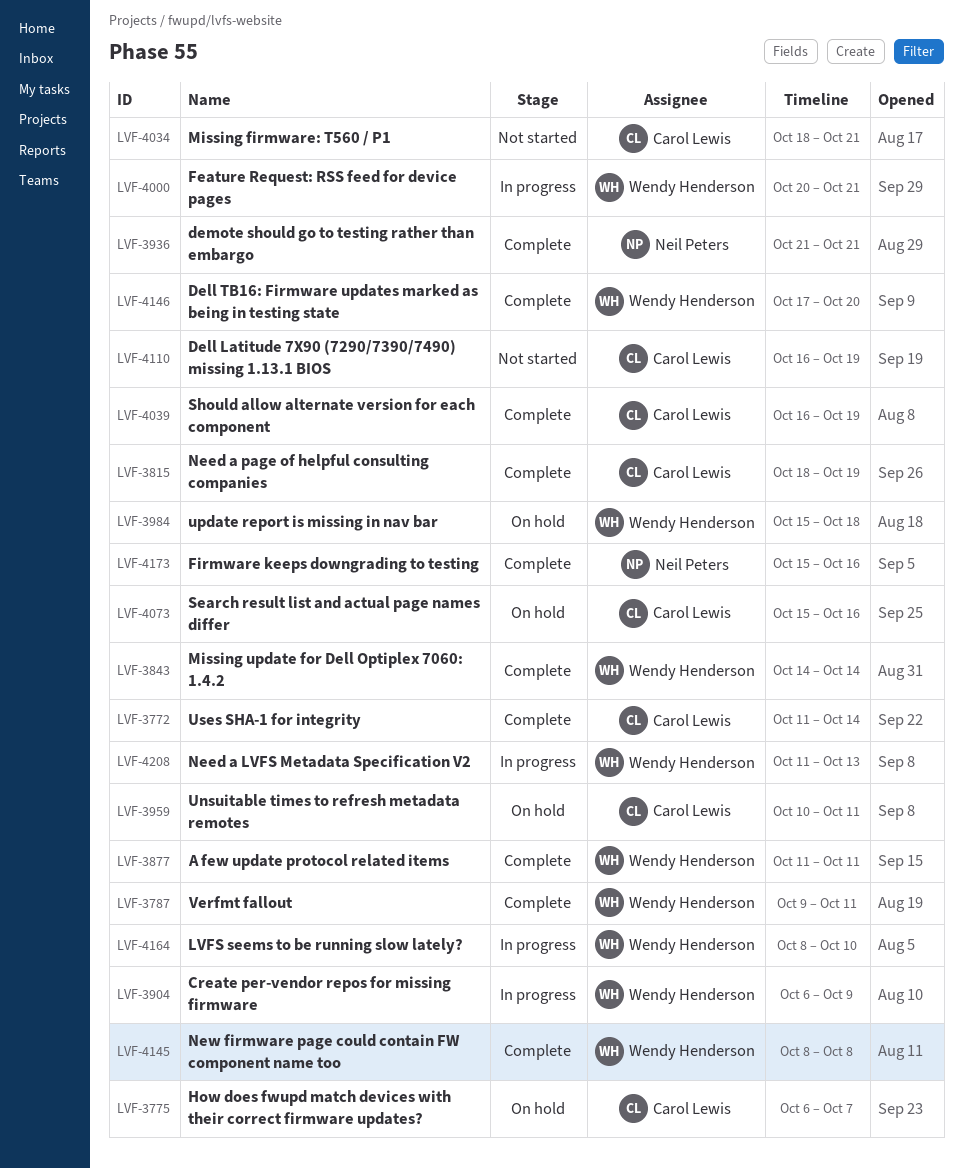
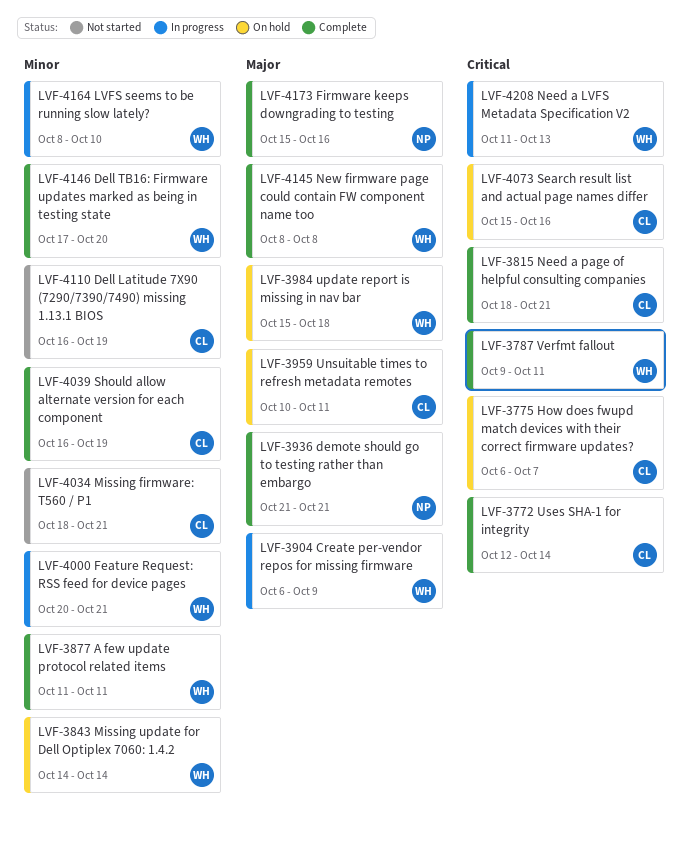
LVF-3772, start: Oct 11 -> Oct 12
LVF-3815, due: Oct 19 -> Oct 21
LVF-3843, status: Complete -> On hold

